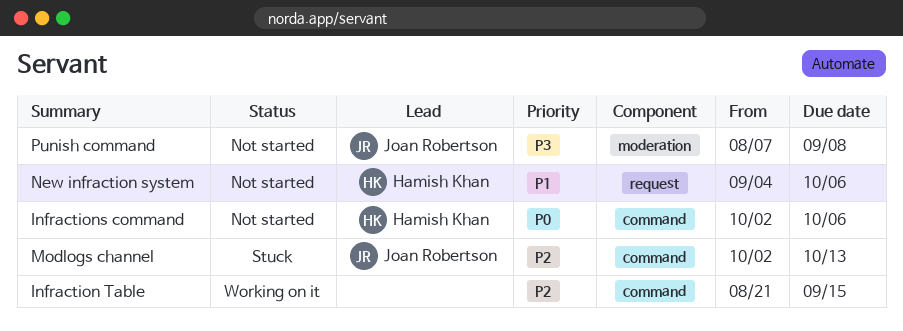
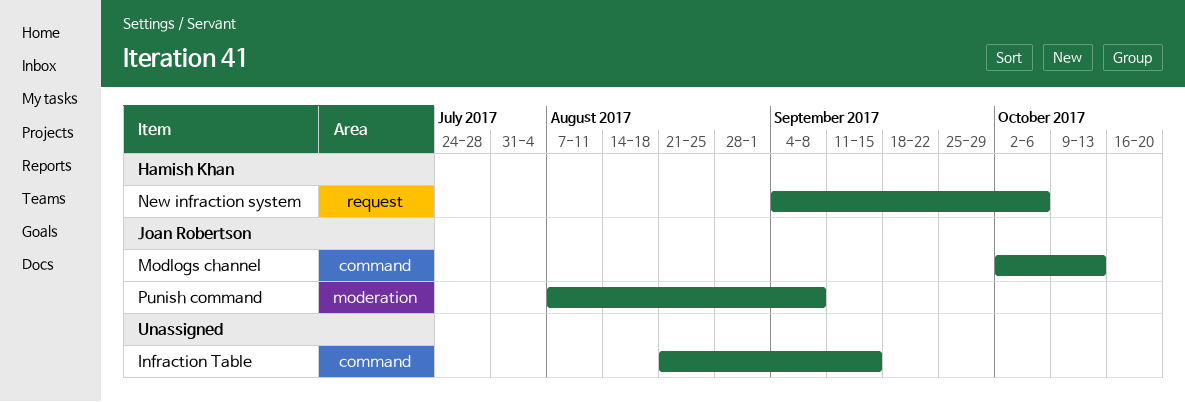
Infractions command: present -> none

